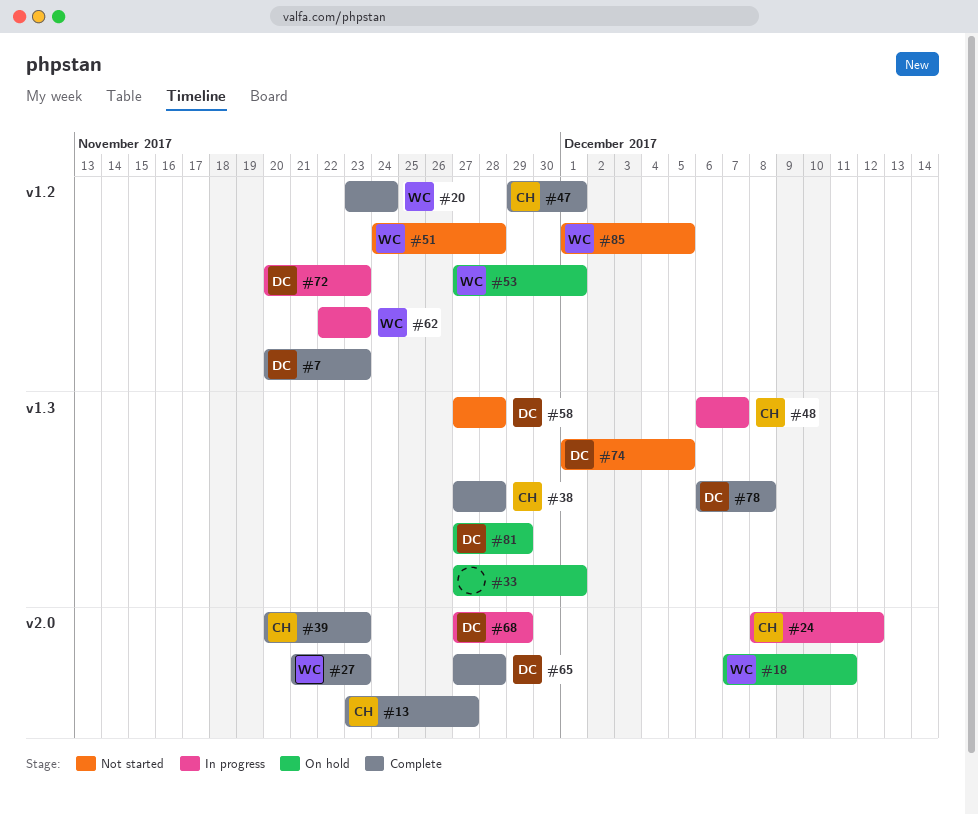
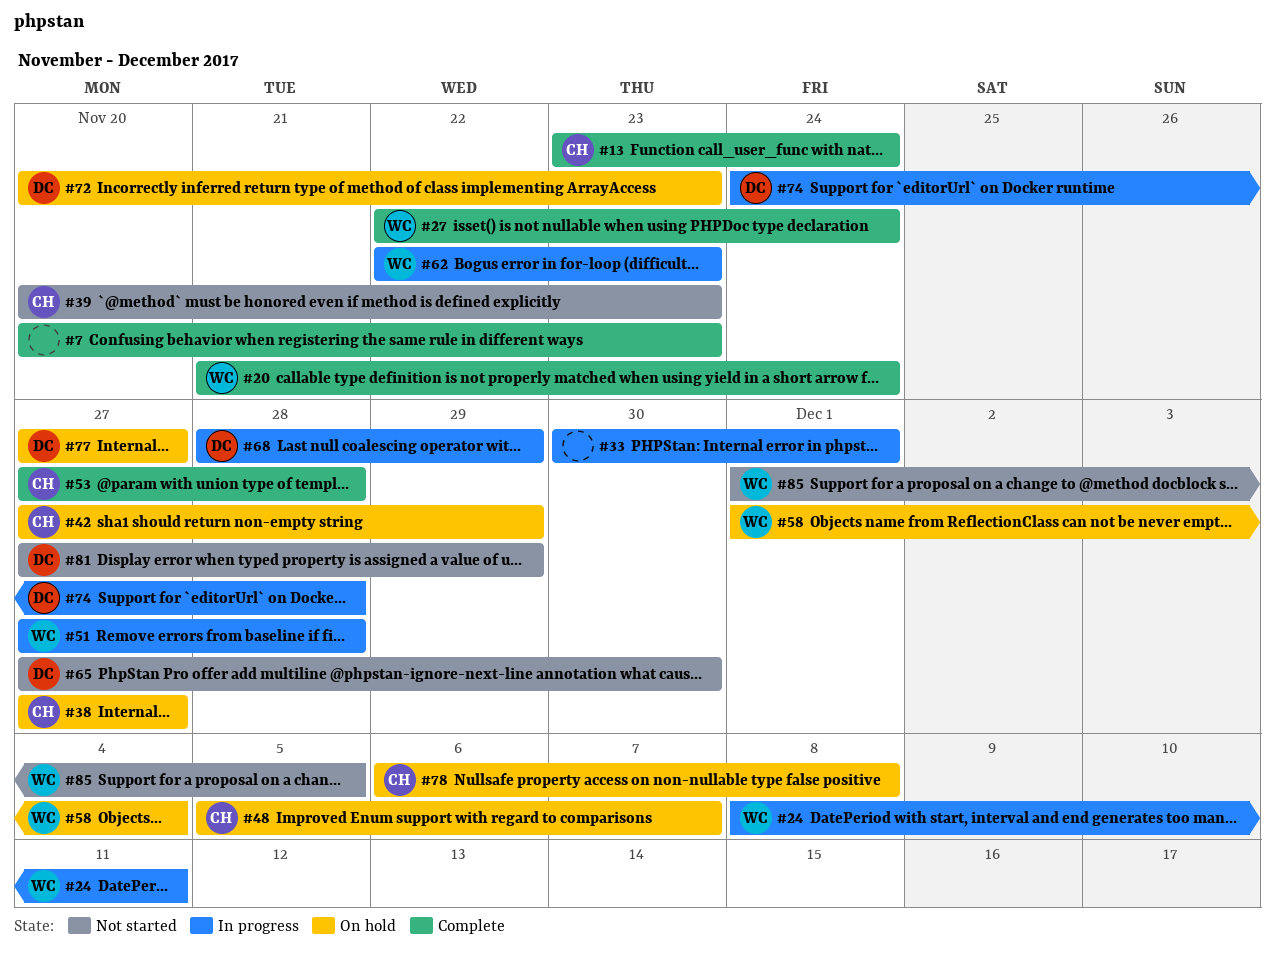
#7, owner: DC -> none
#13, due: Nov 27 -> Nov 24
#18: present -> none
#20, start: Nov 23 -> Nov 21
#24, owner: CH -> WC
#24, due: Dec 12 -> Dec 11
#27, start: Nov 21 -> Nov 22
#27, due: Nov 23 -> Nov 24
#33, status: On hold -> In progress
#33, start: Nov 27 -> Nov 30
#38, status: Complete -> On hold
#38, due: Nov 28 -> Nov 27
#39, status: Complete -> Not started
#42: none -> present
#47: present -> none
#48, status: In progress -> On hold
#48, start: Dec 6 -> Dec 5
#51, status: Not started -> In progress
#51, start: Nov 24 -> Nov 27
#53, status: On hold -> Complete
#53, owner: WC -> CH
#53, due: Dec 1 -> Nov 28
#58, status: Not started -> On hold
#58, owner: DC -> WC
#58, start: Nov 27 -> Dec 1
#58, due: Nov 28 -> Dec 4
#65, status: Complete -> Not started
#65, due: Nov 28 -> Nov 30
#68, start: Nov 27 -> Nov 28
#72, status: In progress -> On hold
#74, status: Not started -> In progress
#74, start: Dec 1 -> Nov 24
#74, due: Dec 5 -> Nov 28
#77: none -> present
#78, status: Complete -> On hold
#78, owner: DC -> CH
#81, status: On hold -> Not started

